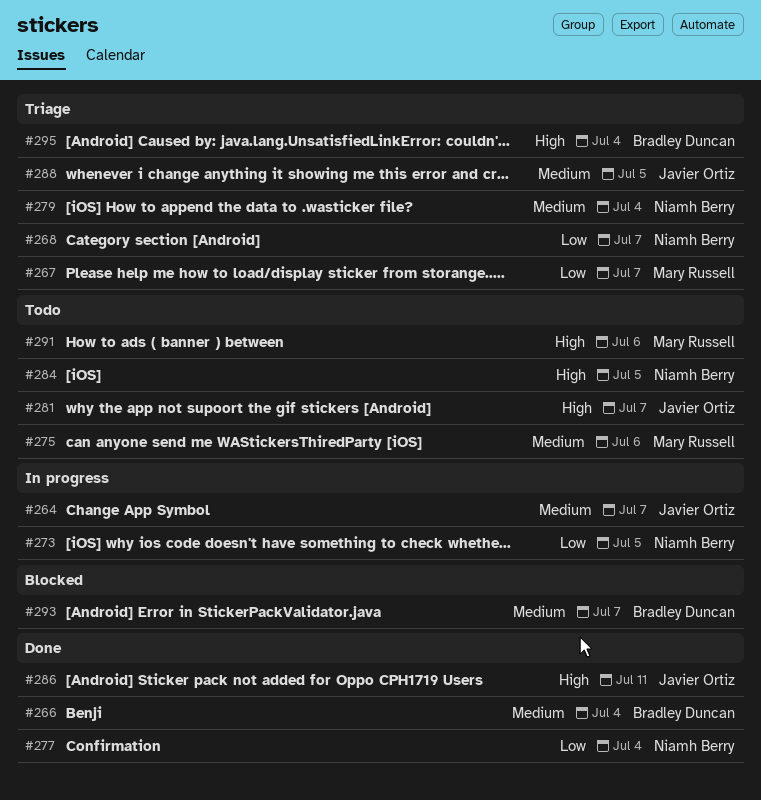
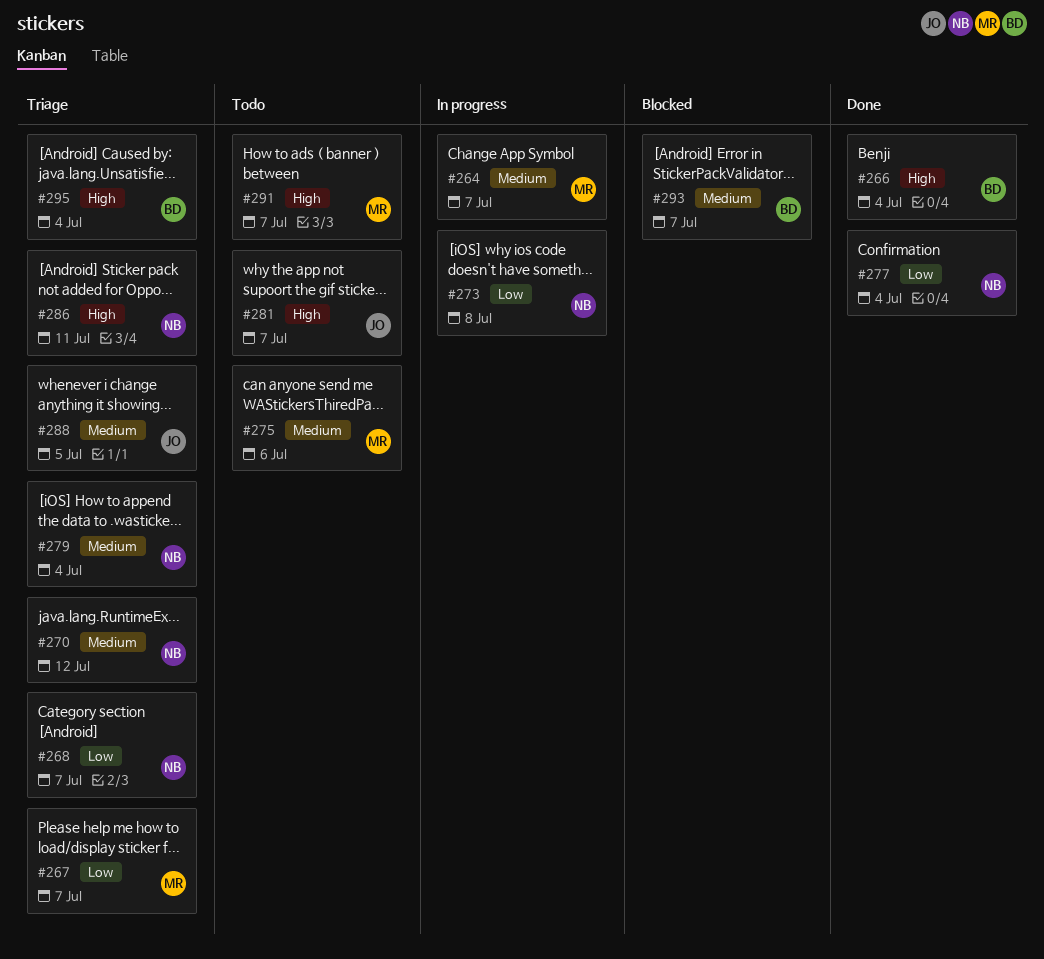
#264, owner: Javier Ortiz -> Mary Russell
#266, priority: Medium -> High
#270: none -> present
#273, due: Jul 5 -> Jul 8
#284: present -> none
#286, status: Done -> Triage
#286, owner: Javier Ortiz -> Niamh Berry
#291, due: Jul 6 -> Jul 7

